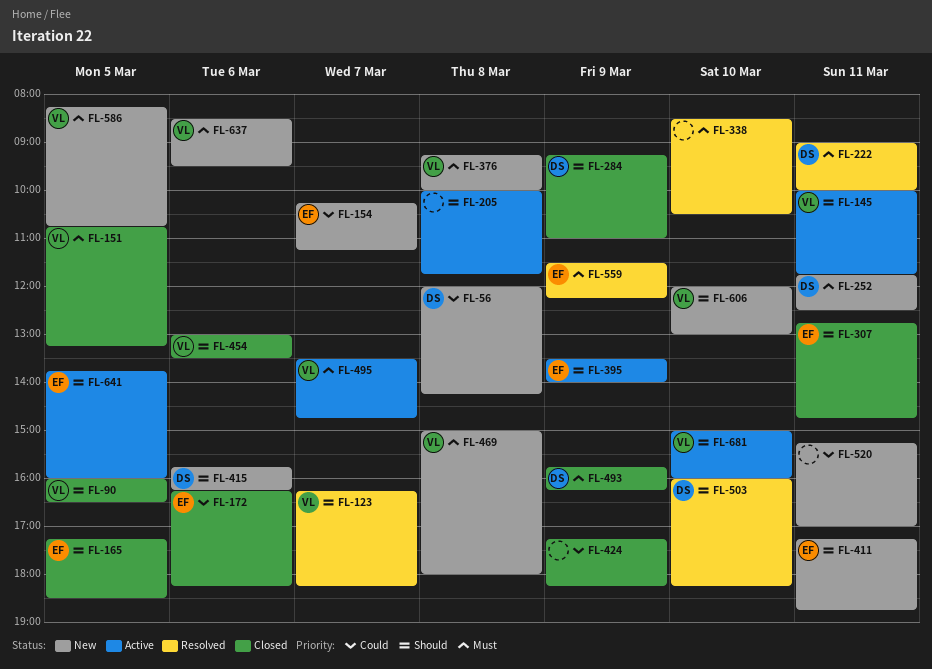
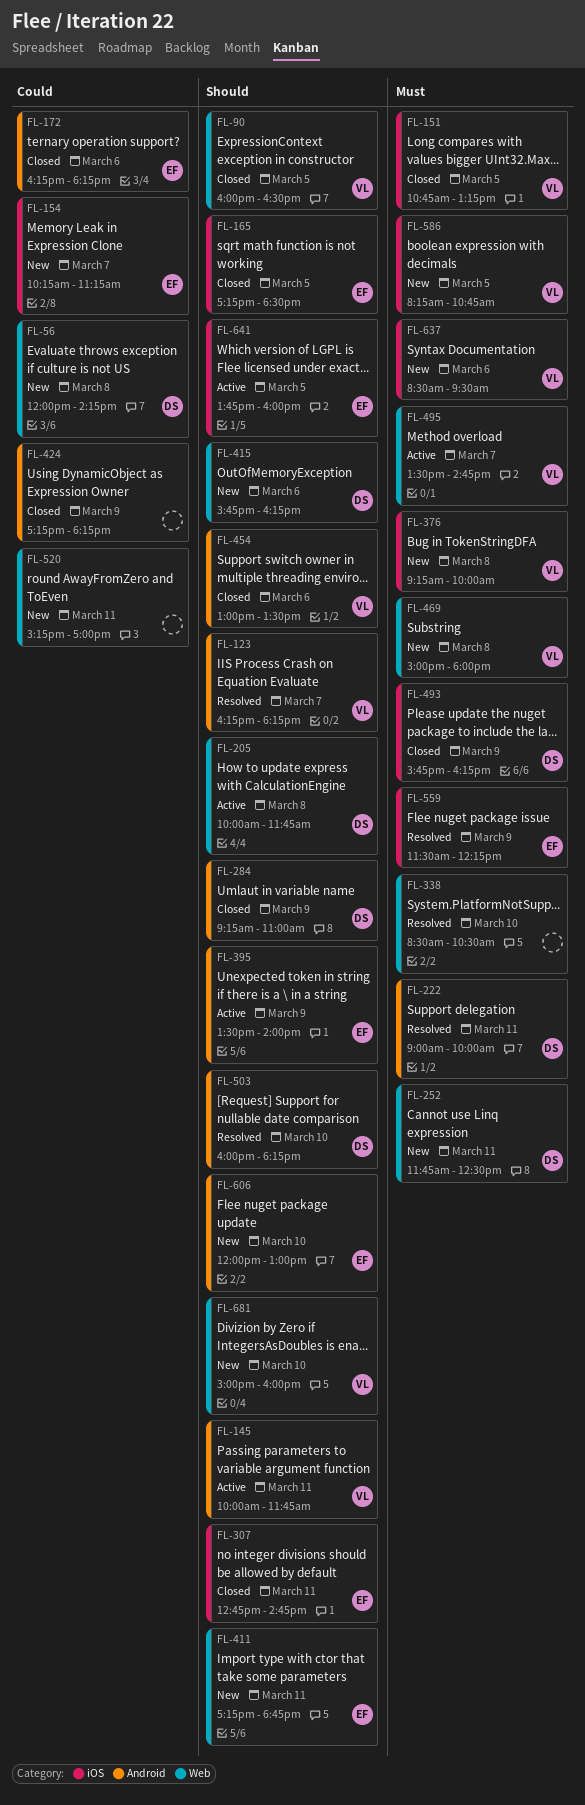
FL-205, owner: none -> DS
FL-606, owner: VL -> EF
FL-681, status: Active -> New

